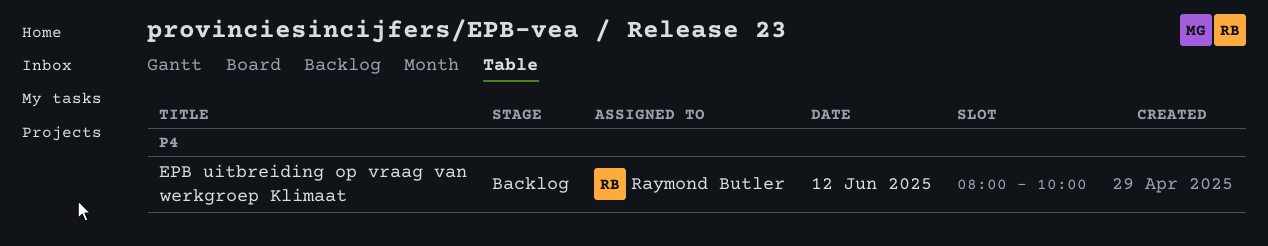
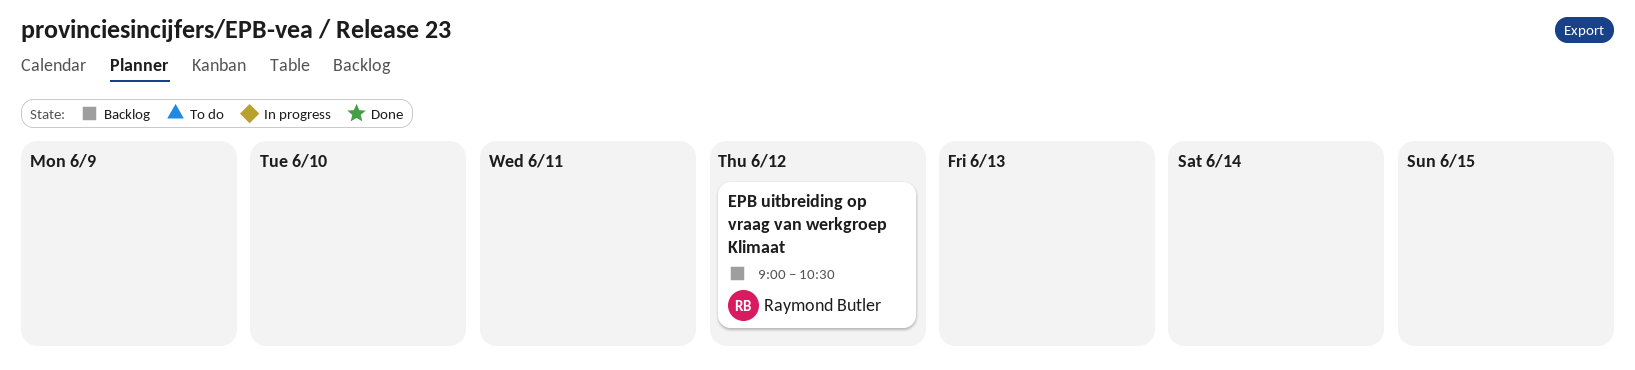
EPB uitbreiding op vraag van werkgroep Klimaat, begins: 08:00 -> 09:00
EPB uitbreiding op vraag van werkgroep Klimaat, ends: 10:00 -> 10:30

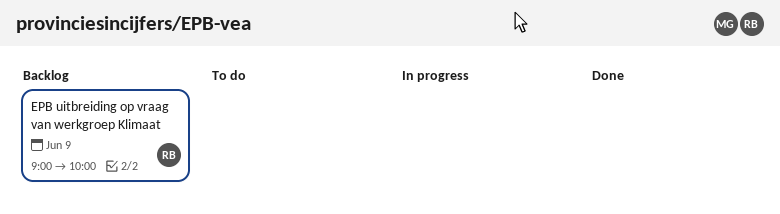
EPB uitbreiding op vraag van werkgroep Klimaat, day: Jun 12 -> Jun 9
EPB uitbreiding op vraag van werkgroep Klimaat, ends: 10:30 -> 10:00

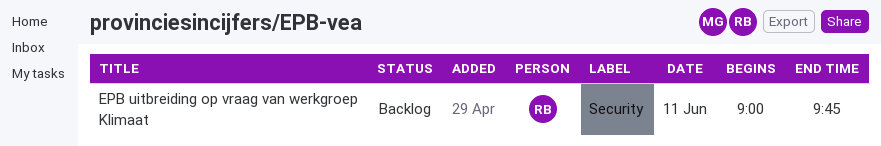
EPB uitbreiding op vraag van werkgroep Klimaat, day: Jun 9 -> Jun 11
EPB uitbreiding op vraag van werkgroep Klimaat, ends: 10:00 -> 09:45

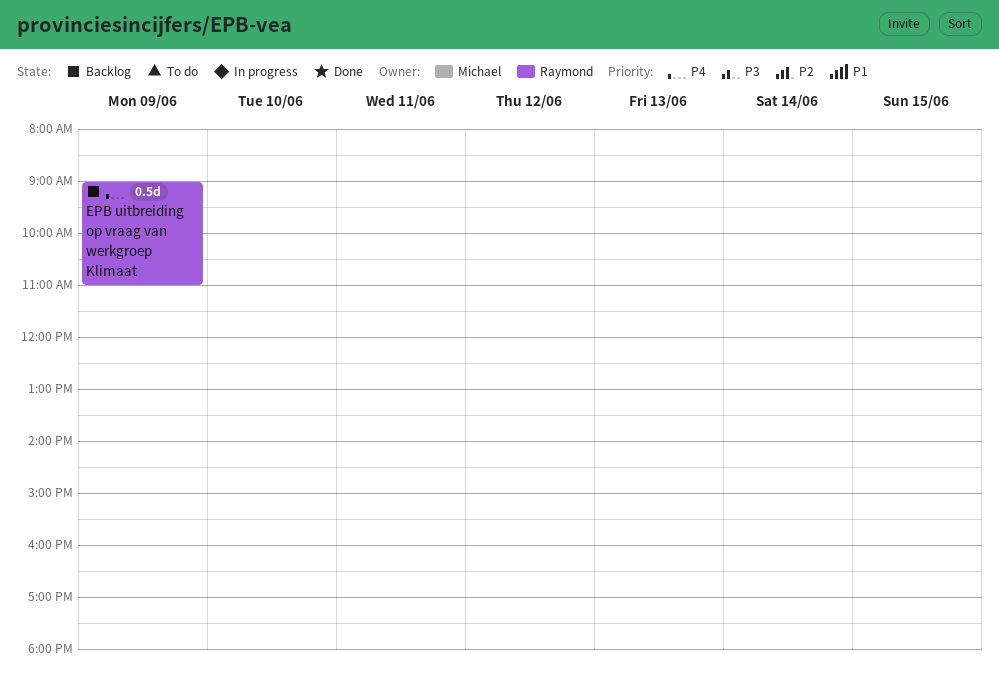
EPB uitbreiding op vraag van werkgroep Klimaat, day: Jun 11 -> Jun 9
EPB uitbreiding op vraag van werkgroep Klimaat, ends: 09:45 -> 11:00

